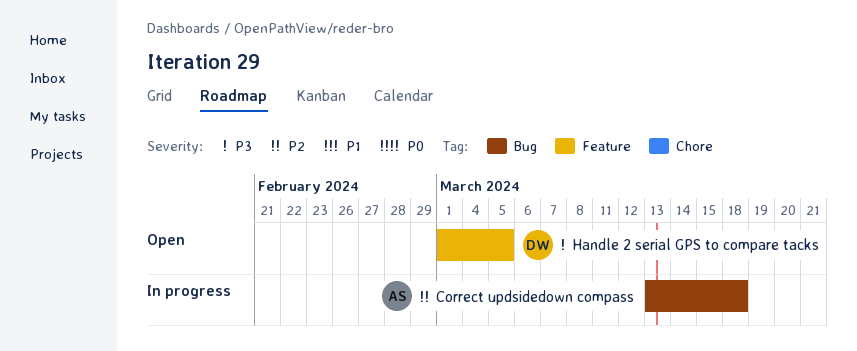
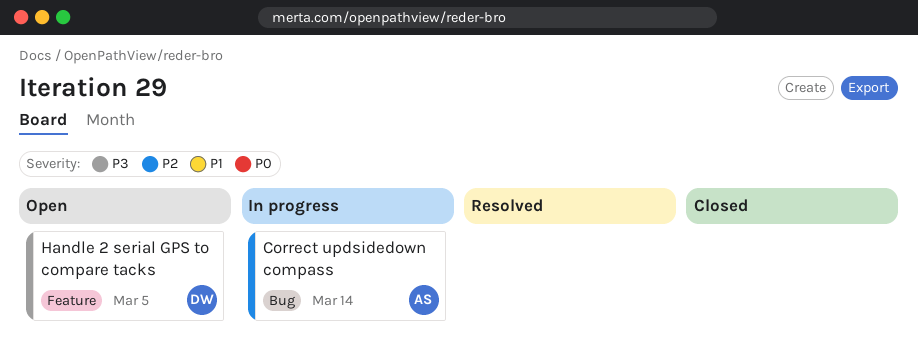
Correct updsidedown compass, due: Mar 18 -> Mar 14

